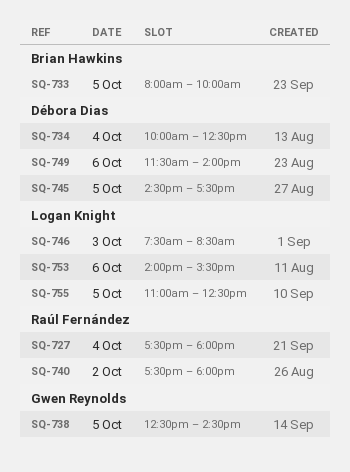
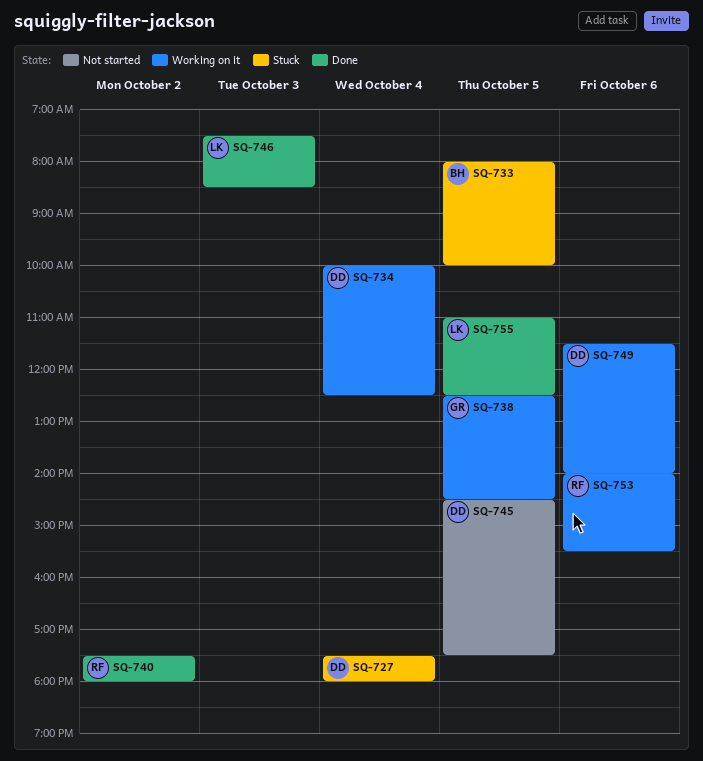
SQ-727, owner: Raúl Fernández -> Débora Dias
SQ-753, owner: Logan Knight -> Raúl Fernández

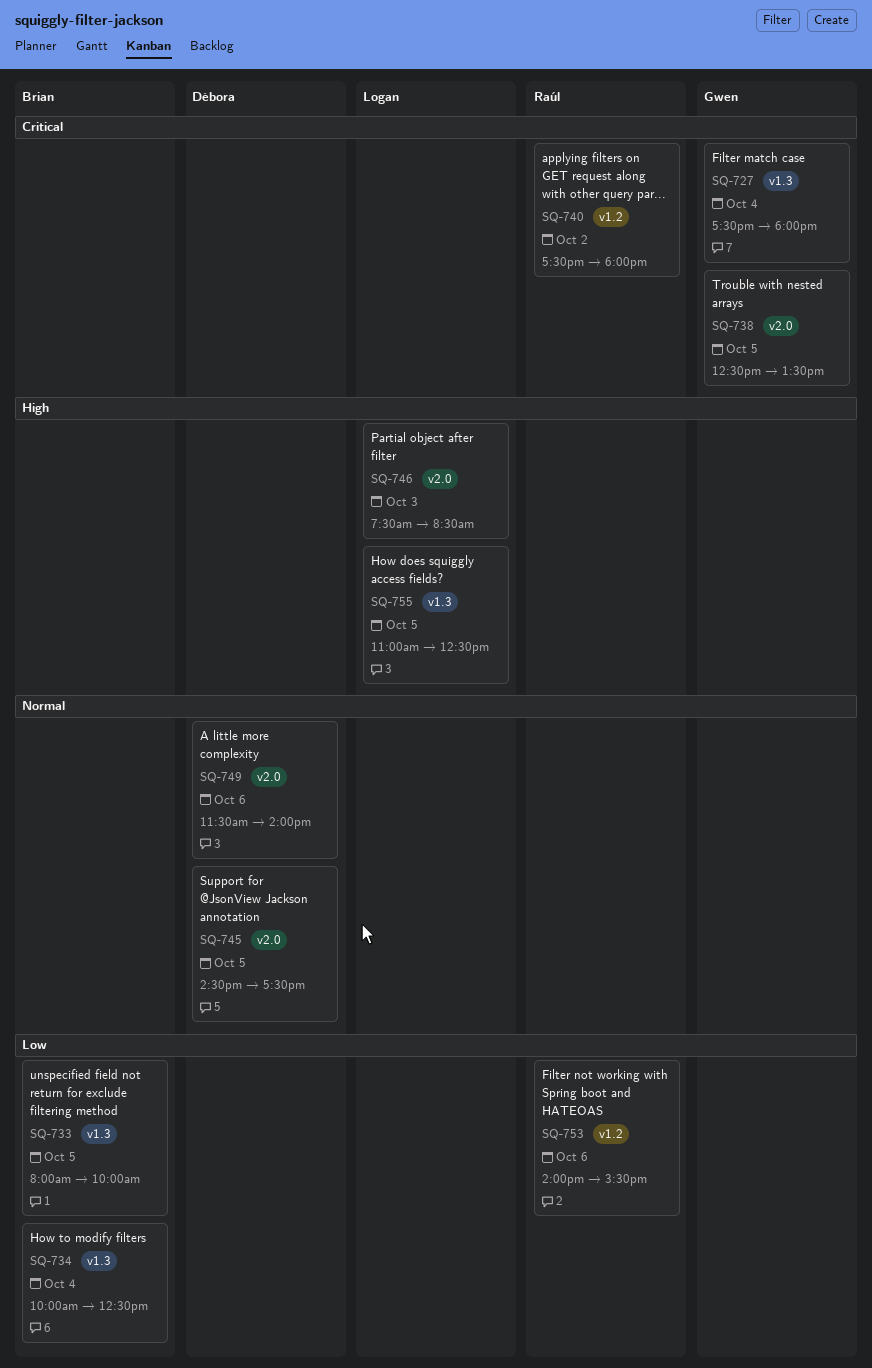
SQ-727, owner: Débora -> Gwen
SQ-734, owner: Débora -> Brian
SQ-738, ends: 14:30 -> 13:30

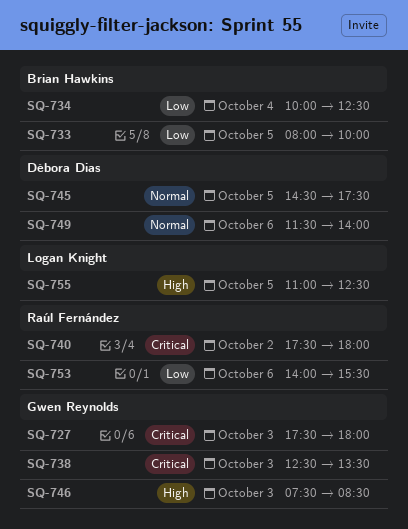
SQ-727, day: Oct 4 -> Oct 3
SQ-738, day: Oct 5 -> Oct 3
SQ-746, owner: Logan Knight -> Gwen Reynolds

